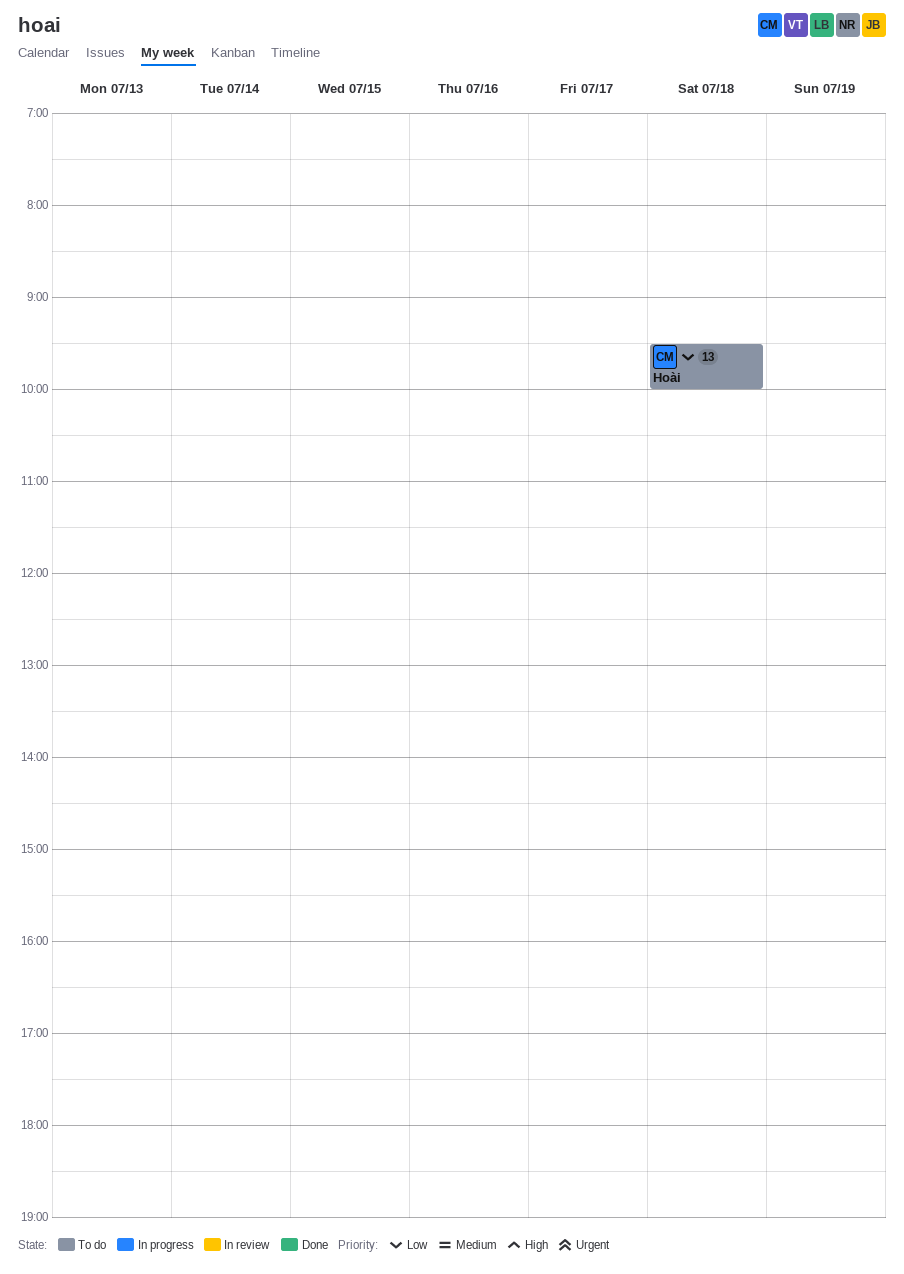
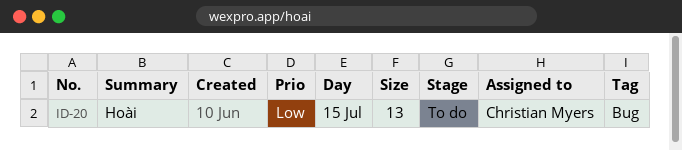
Hoài, day: Jul 18 -> Jul 15

